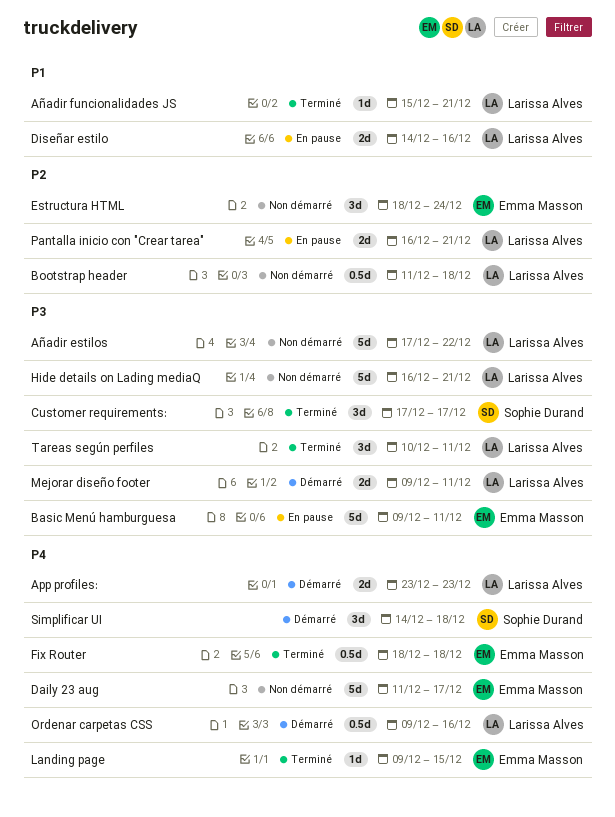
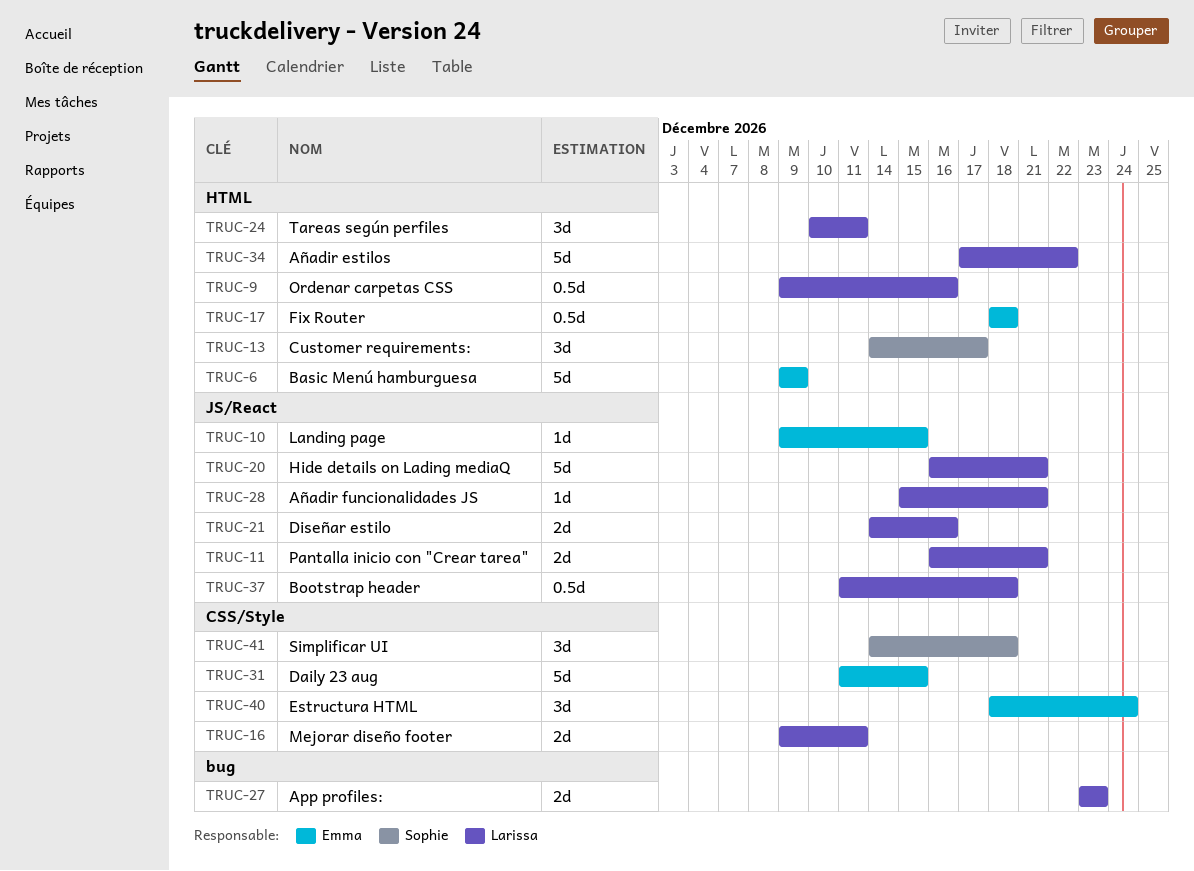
Basic Menú hamburguesa, due: Dec 11 -> Dec 9
Customer requirements:, start: Dec 17 -> Dec 14
Daily 23 aug, due: Dec 17 -> Dec 15

